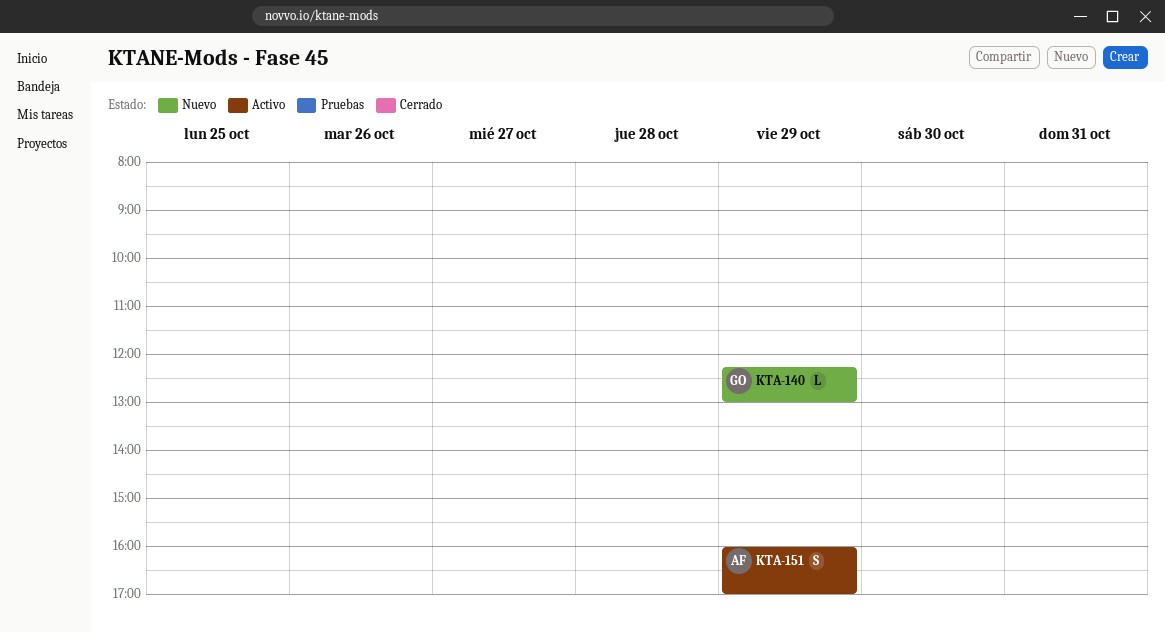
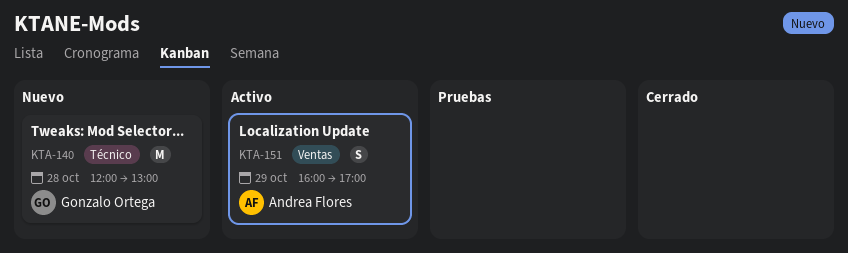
KTA-140, estimate: L -> M
KTA-140, day: Oct 29 -> Oct 28
KTA-140, begins: 12:15 -> 12:00

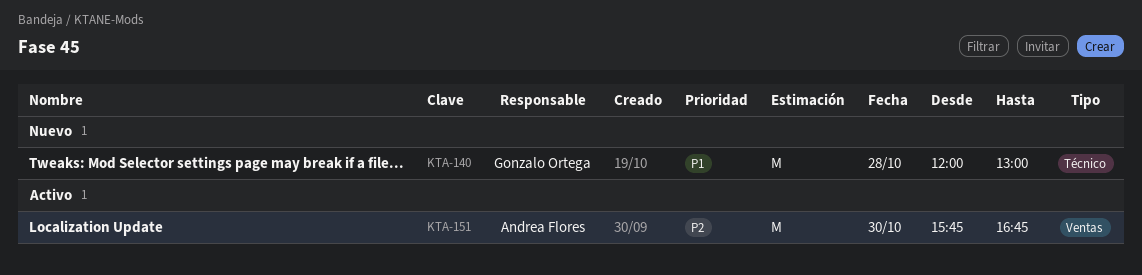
KTA-151, estimate: S -> M
KTA-151, day: Oct 29 -> Oct 30
KTA-151, begins: 16:00 -> 15:45
KTA-151, ends: 17:00 -> 16:45

